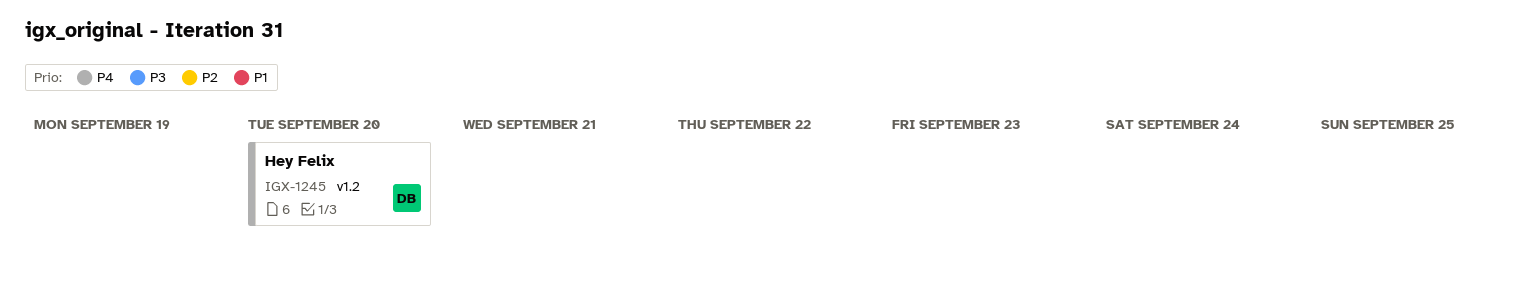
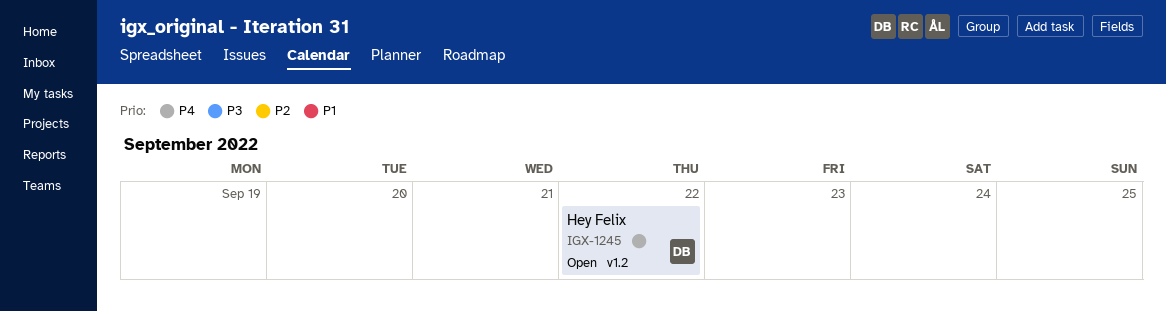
IGX-1245, due: Sep 20 -> Sep 22

